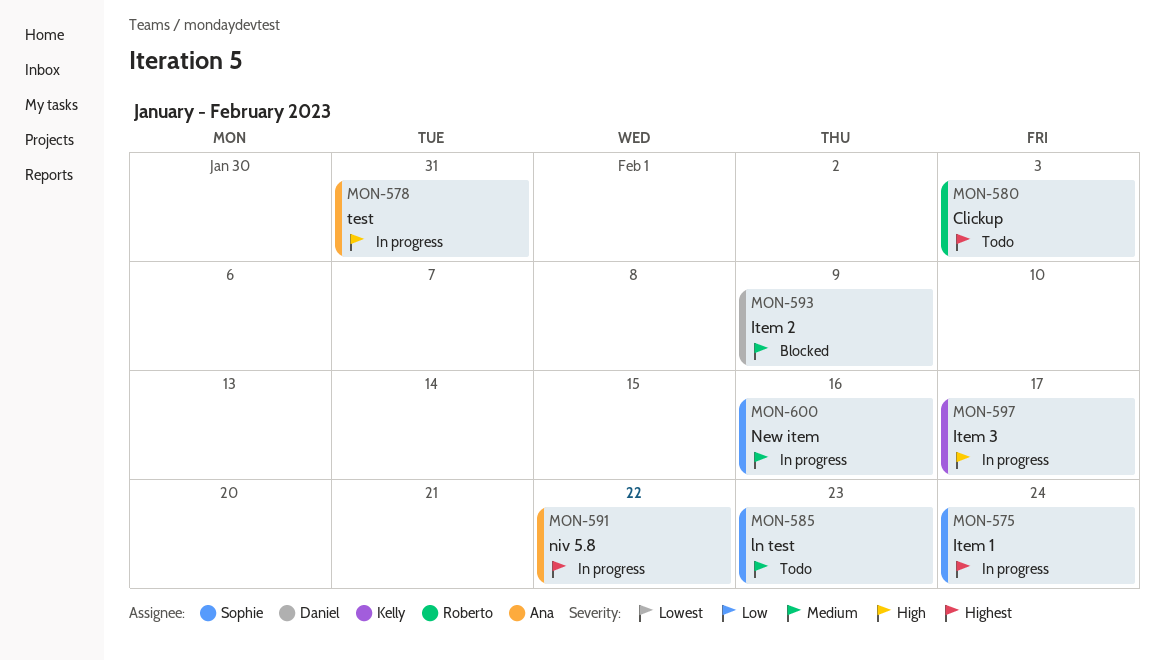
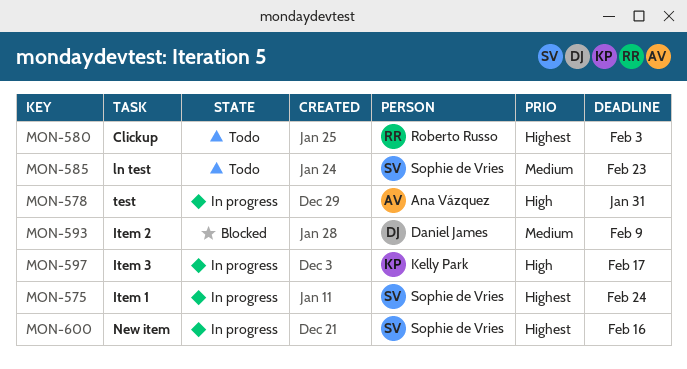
MON-591: present -> none
MON-600, priority: Medium -> Highest

